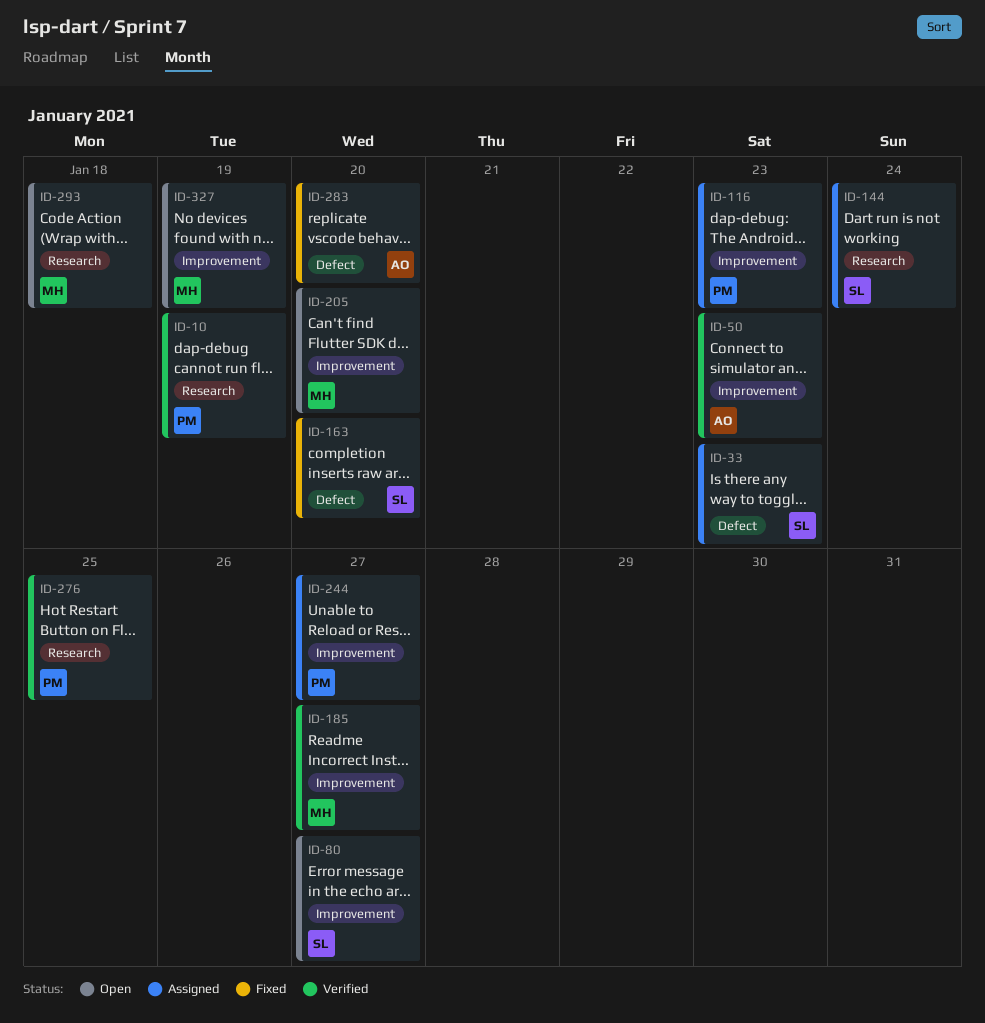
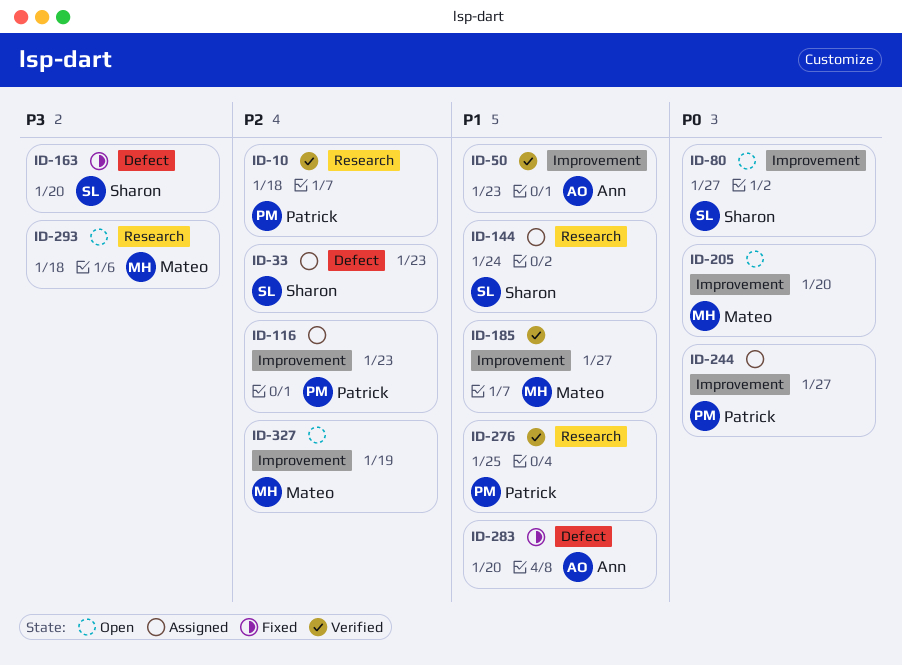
ID-10, due: Jan 19 -> Jan 18

